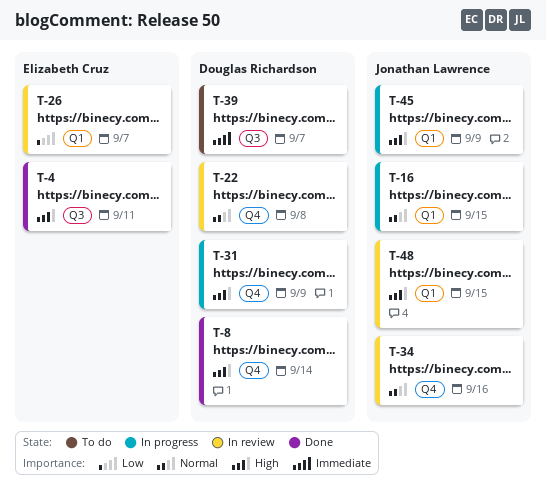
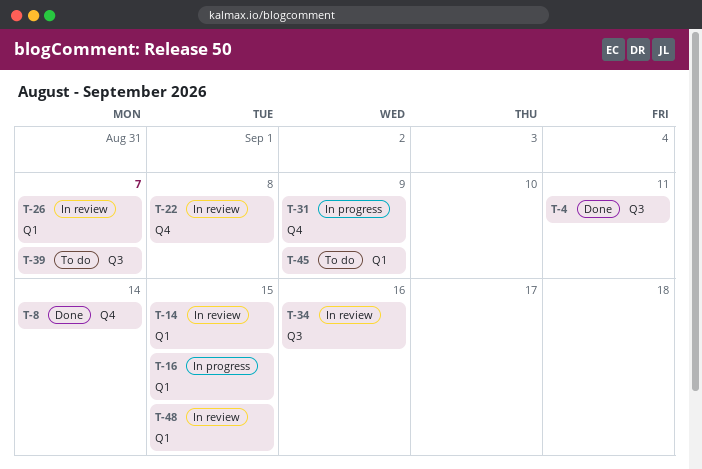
T-14: none -> present
T-34, label: Q4 -> Q3
T-45, status: In progress -> To do

